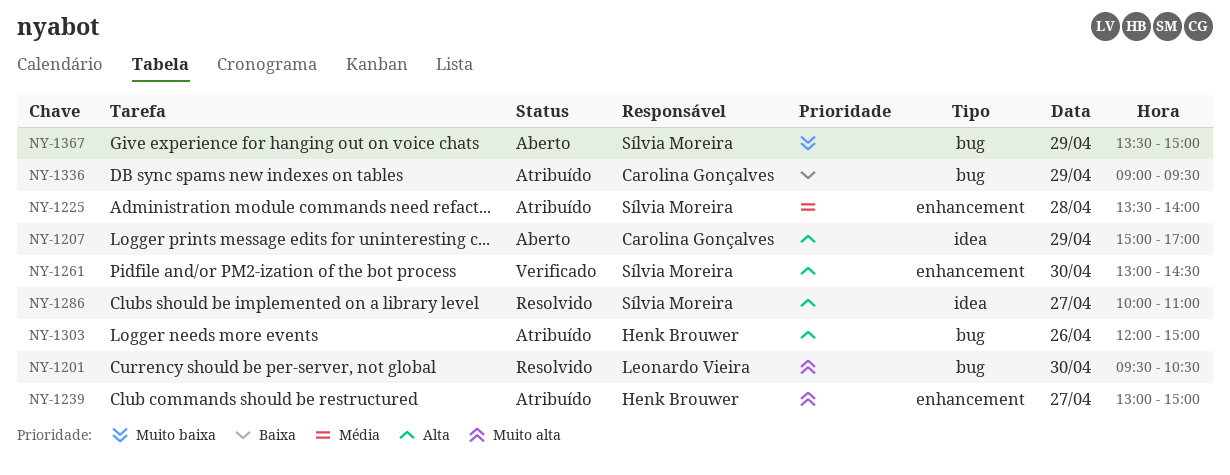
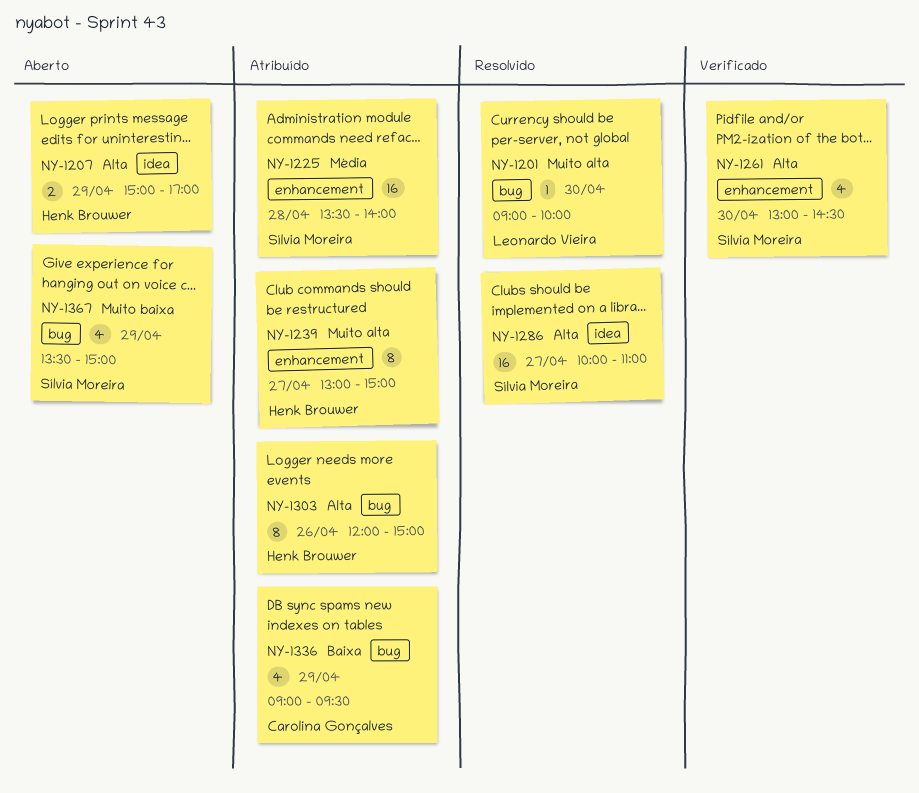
NY-1201, begins: 09:30 -> 09:00
NY-1201, ends: 10:30 -> 10:00
NY-1207, owner: Carolina Gonçalves -> Henk Brouwer

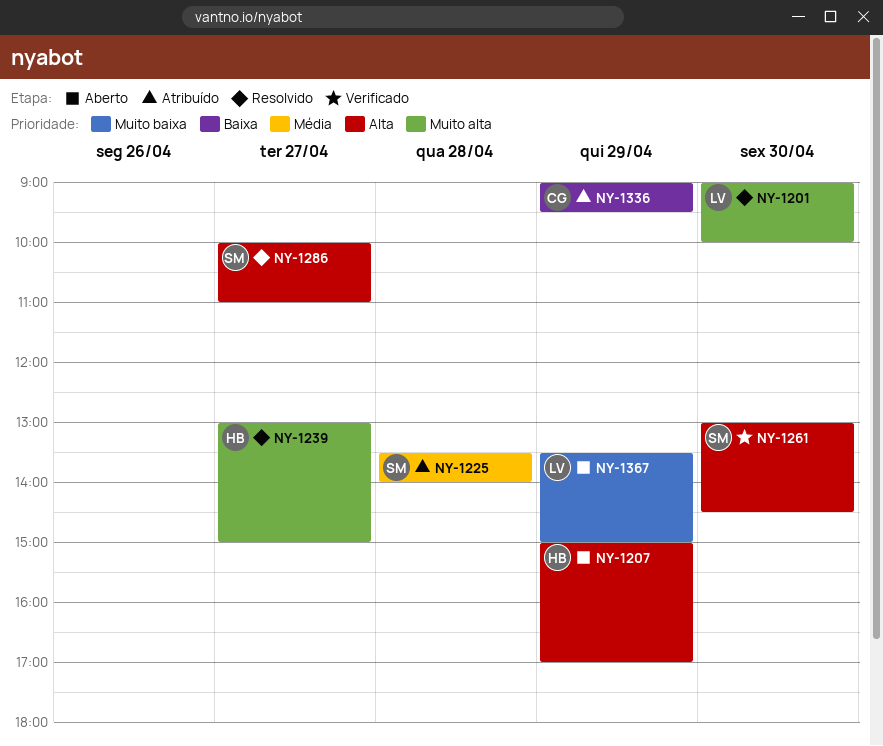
NY-1239, status: Atribuído -> Resolvido
NY-1303: present -> none
NY-1367, owner: Sílvia Moreira -> Leonardo Vieira

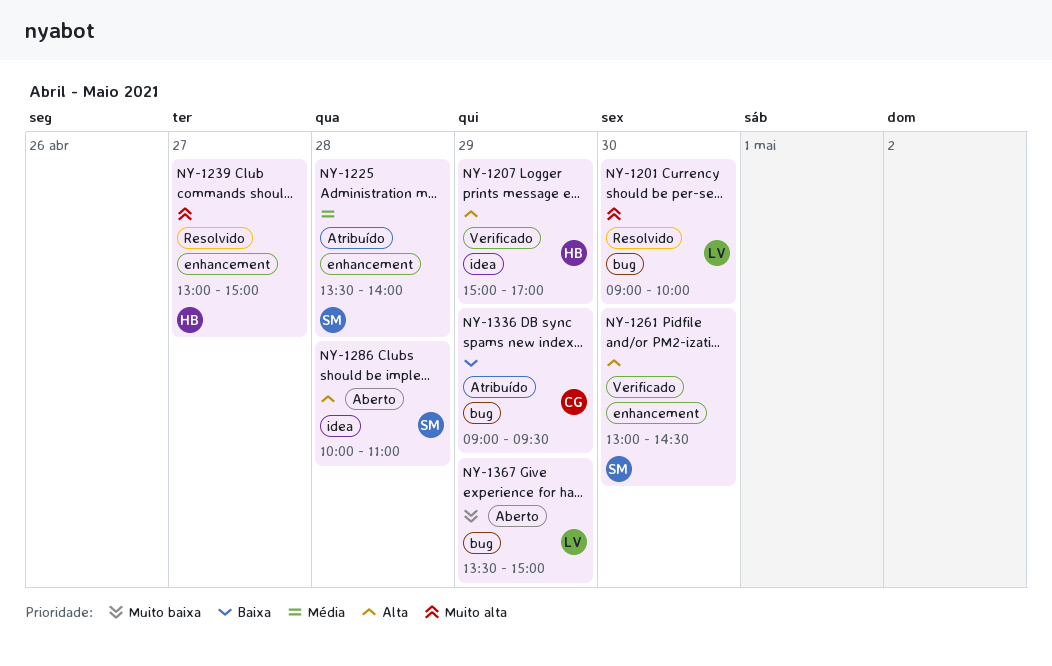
NY-1207, status: Aberto -> Verificado
NY-1286, status: Resolvido -> Aberto
NY-1286, day: Apr 27 -> Apr 28

